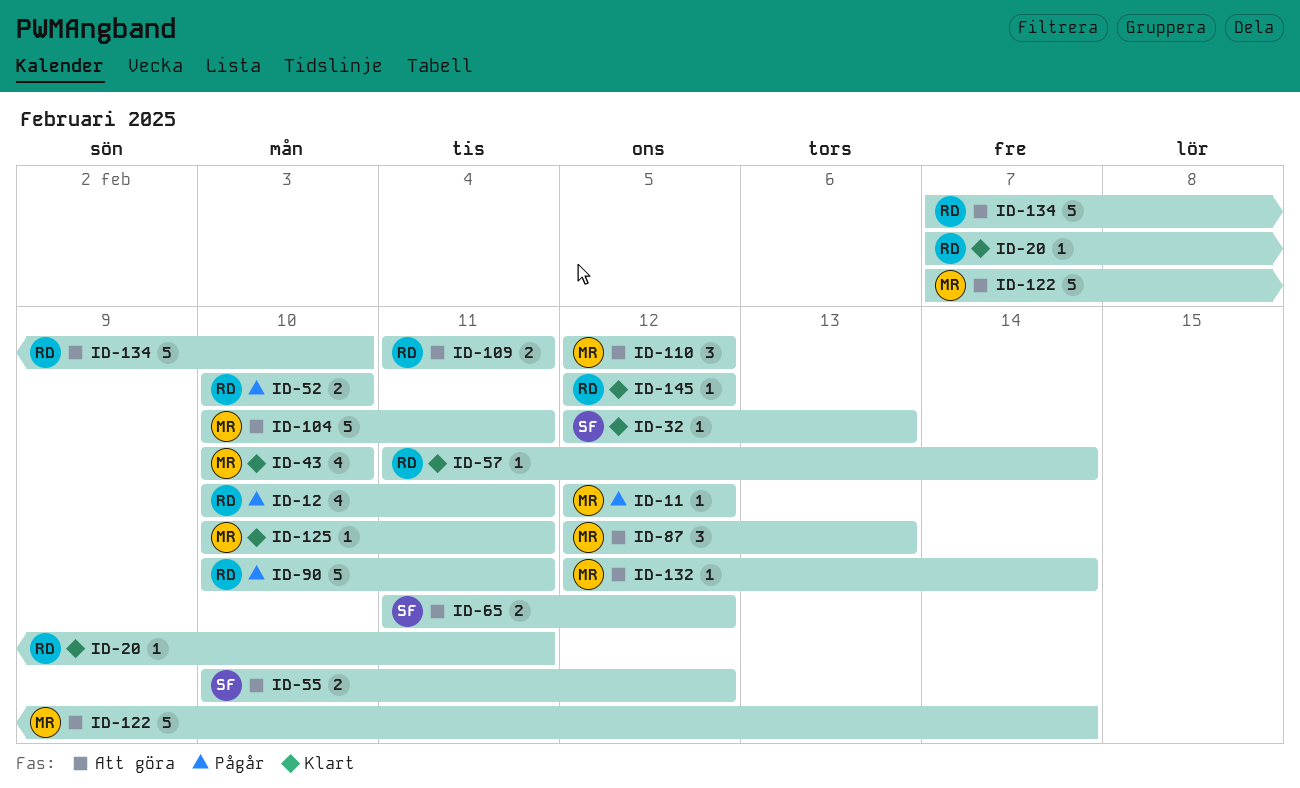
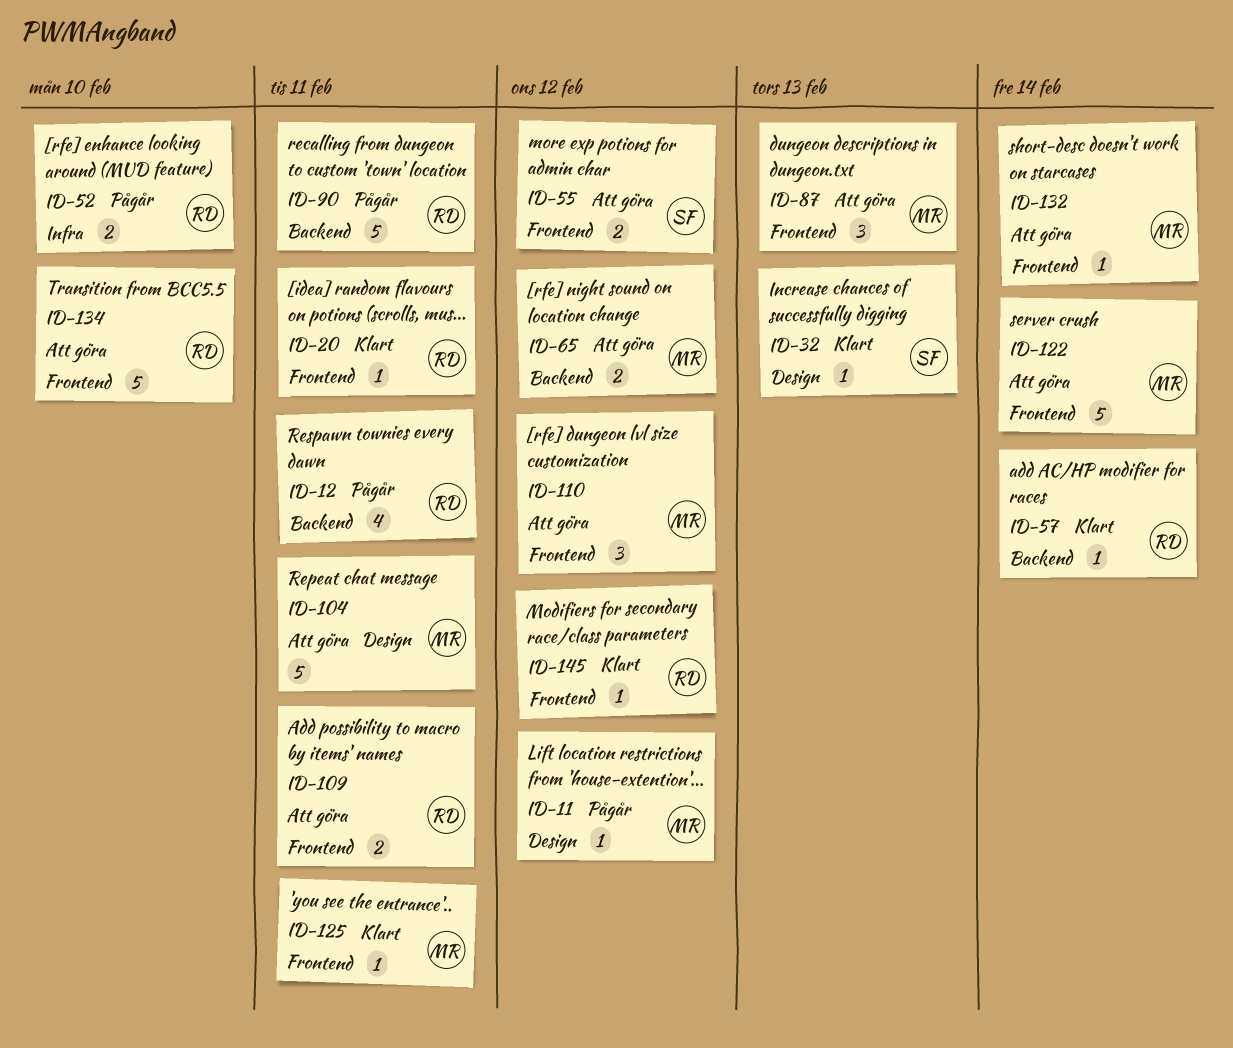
ID-43: present -> none
ID-65, owner: SF -> MR

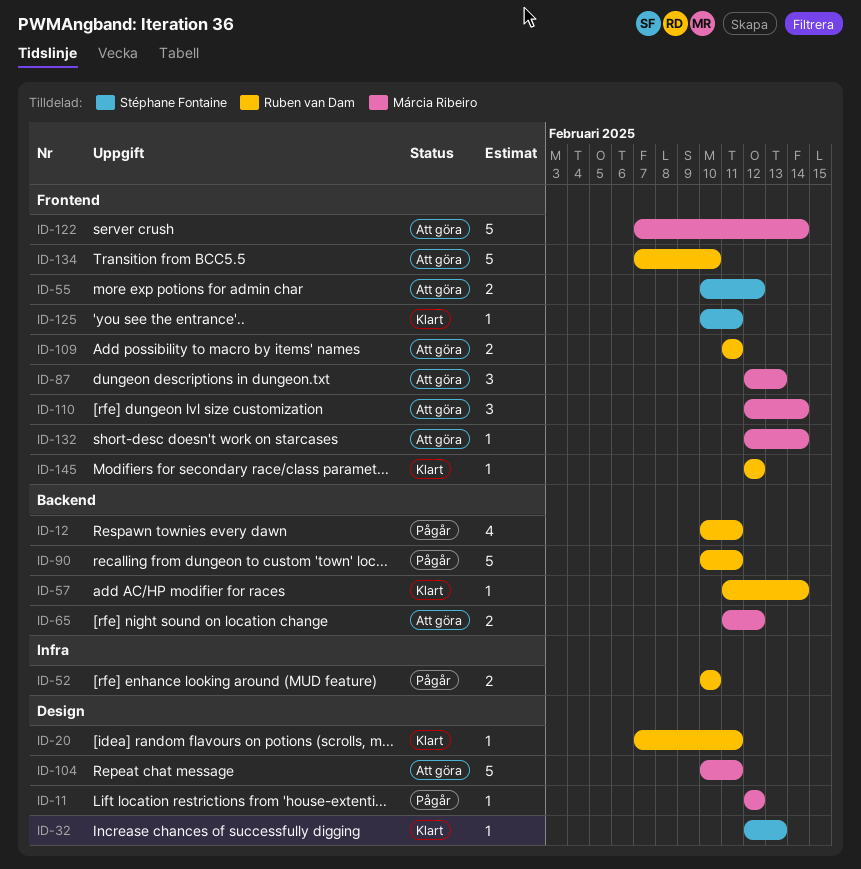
ID-20, label: Frontend -> Design
ID-110, due: Feb 12 -> Feb 14
ID-125, owner: Márcia Ribeiro -> Stéphane Fontaine

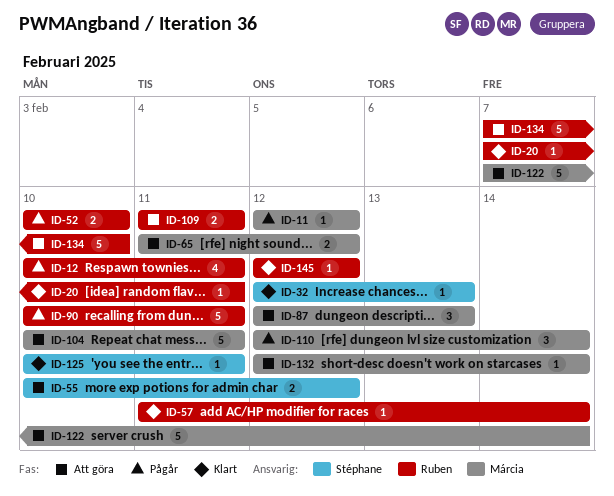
ID-110, status: Att göra -> Pågår

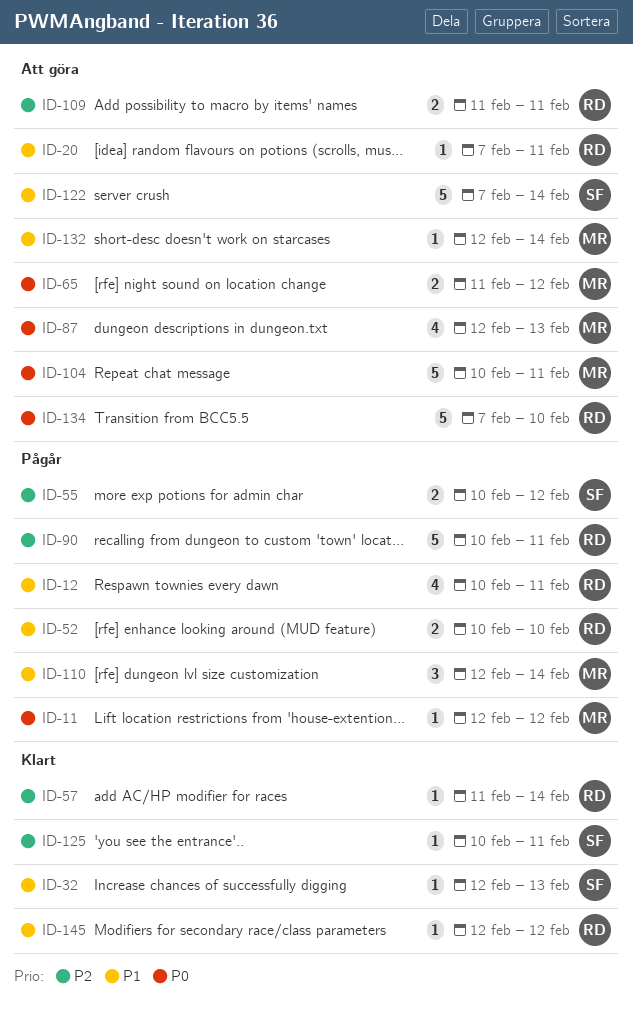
ID-20, status: Klart -> Att göra
ID-55, status: Att göra -> Pågår
ID-87, estimate: 3 -> 4
ID-122, owner: Márcia -> Stéphane

